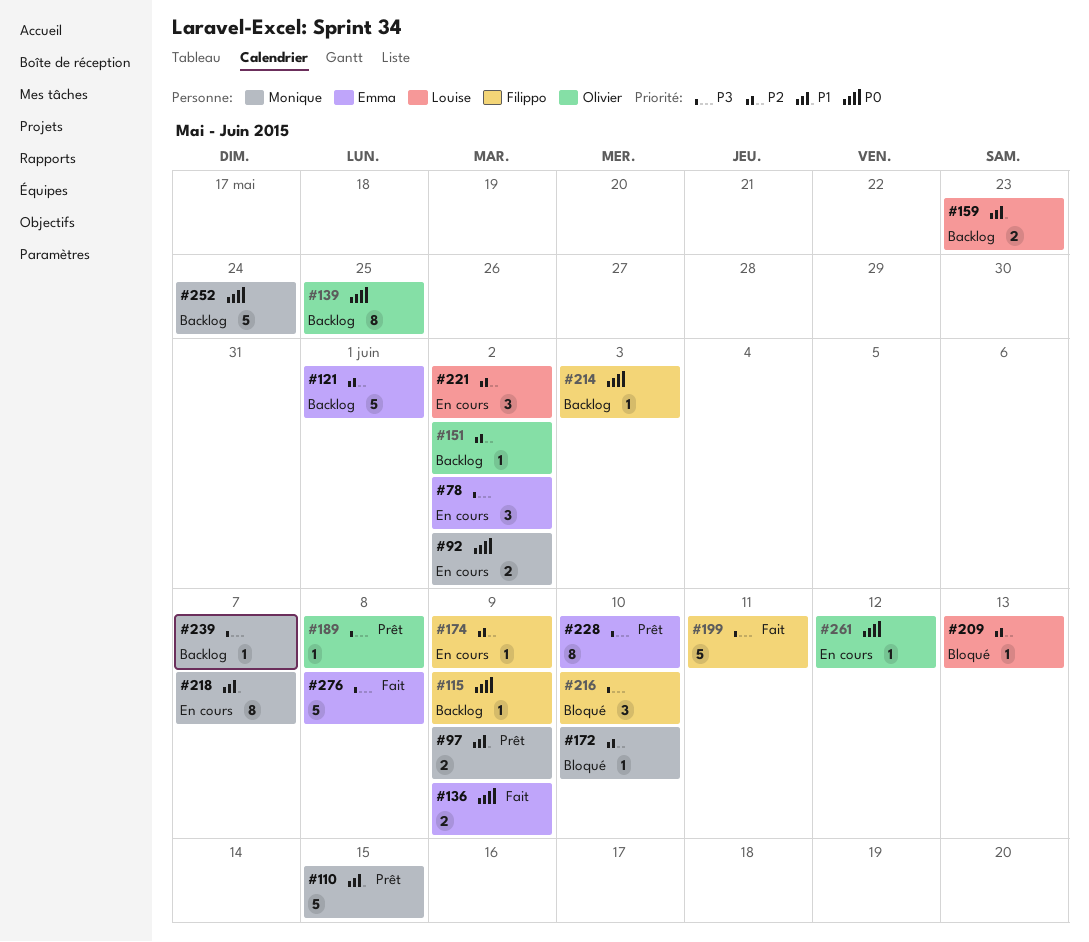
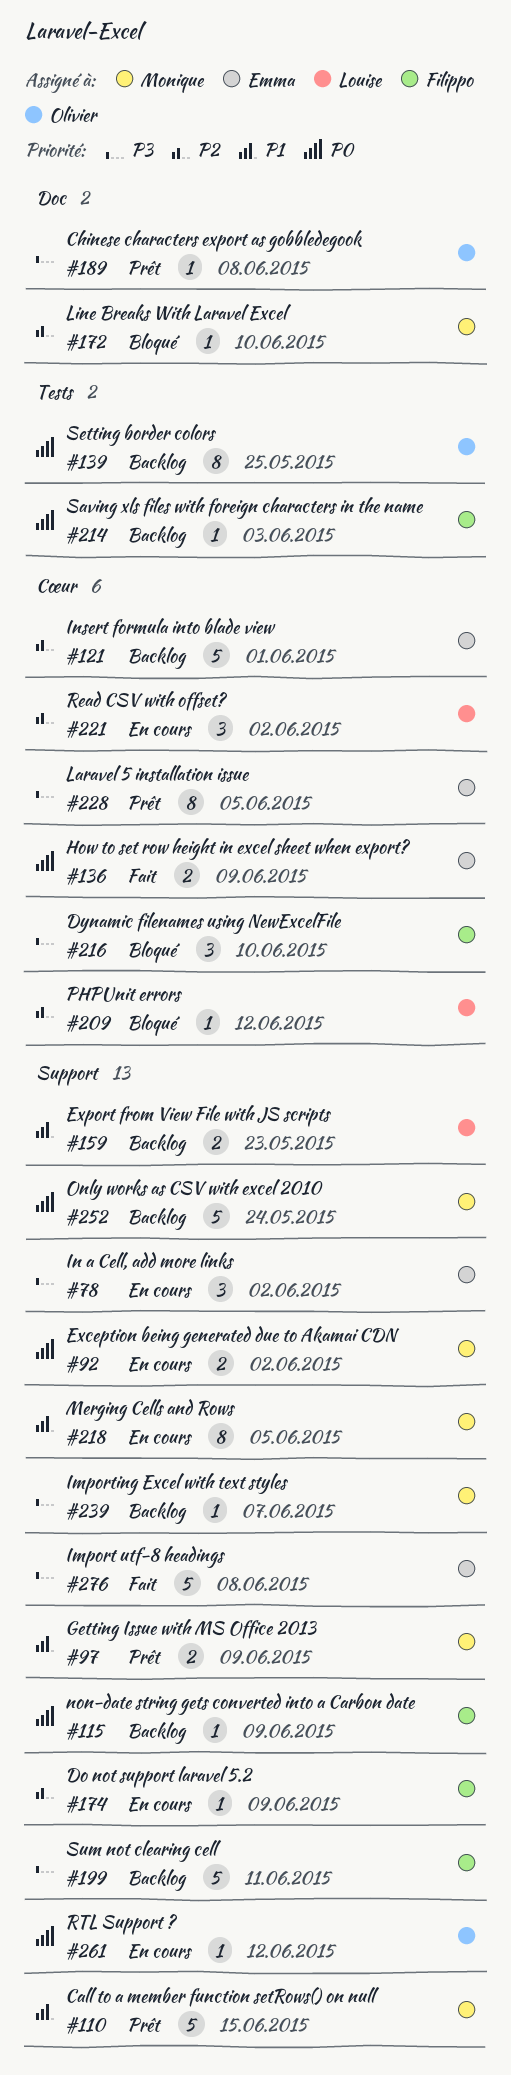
#151: present -> none
#199, status: Fait -> Backlog
#209, due: Jun 13 -> Jun 12
#218, due: Jun 7 -> Jun 5
#228, due: Jun 10 -> Jun 5

